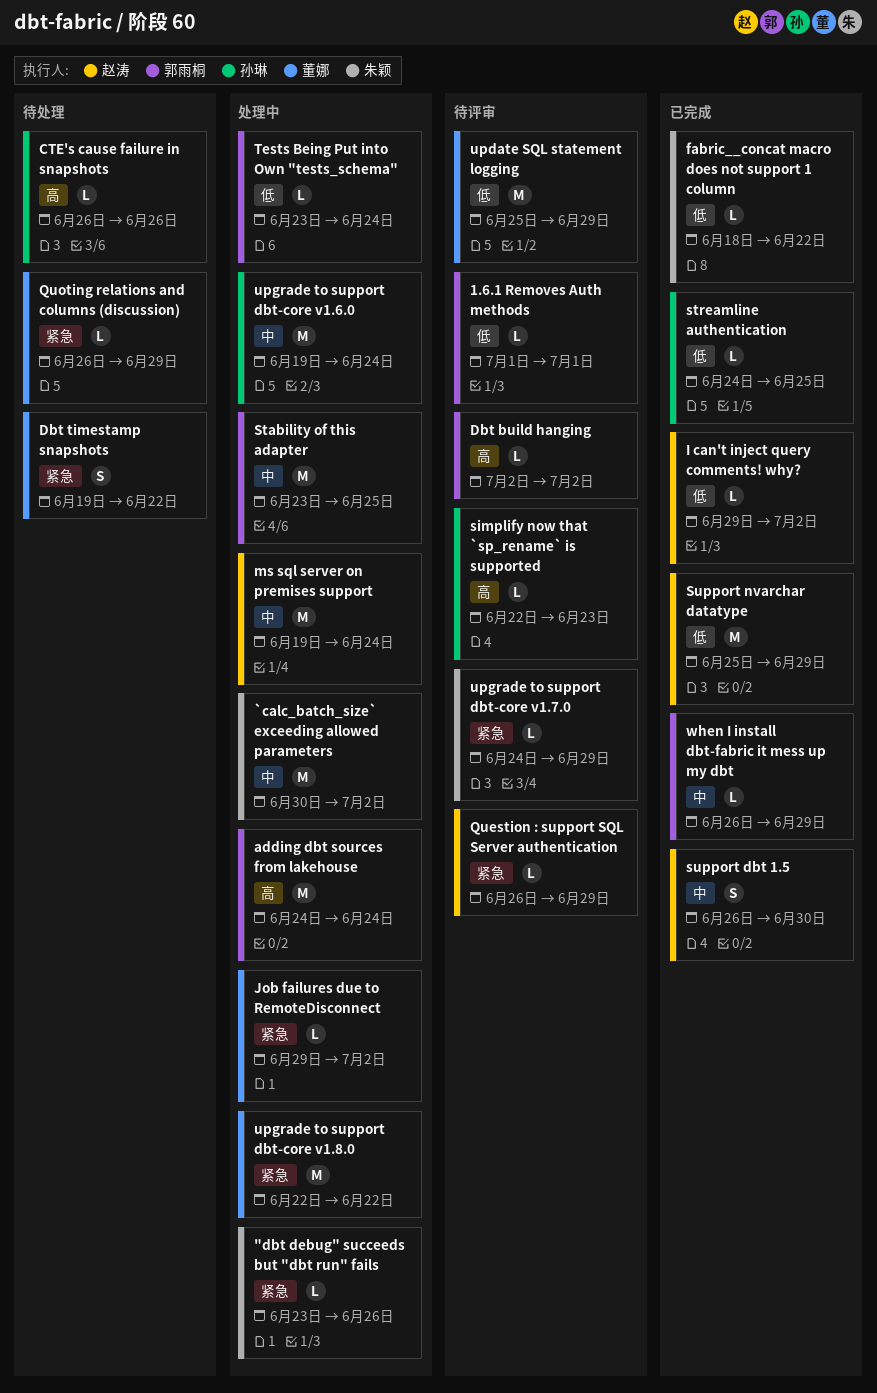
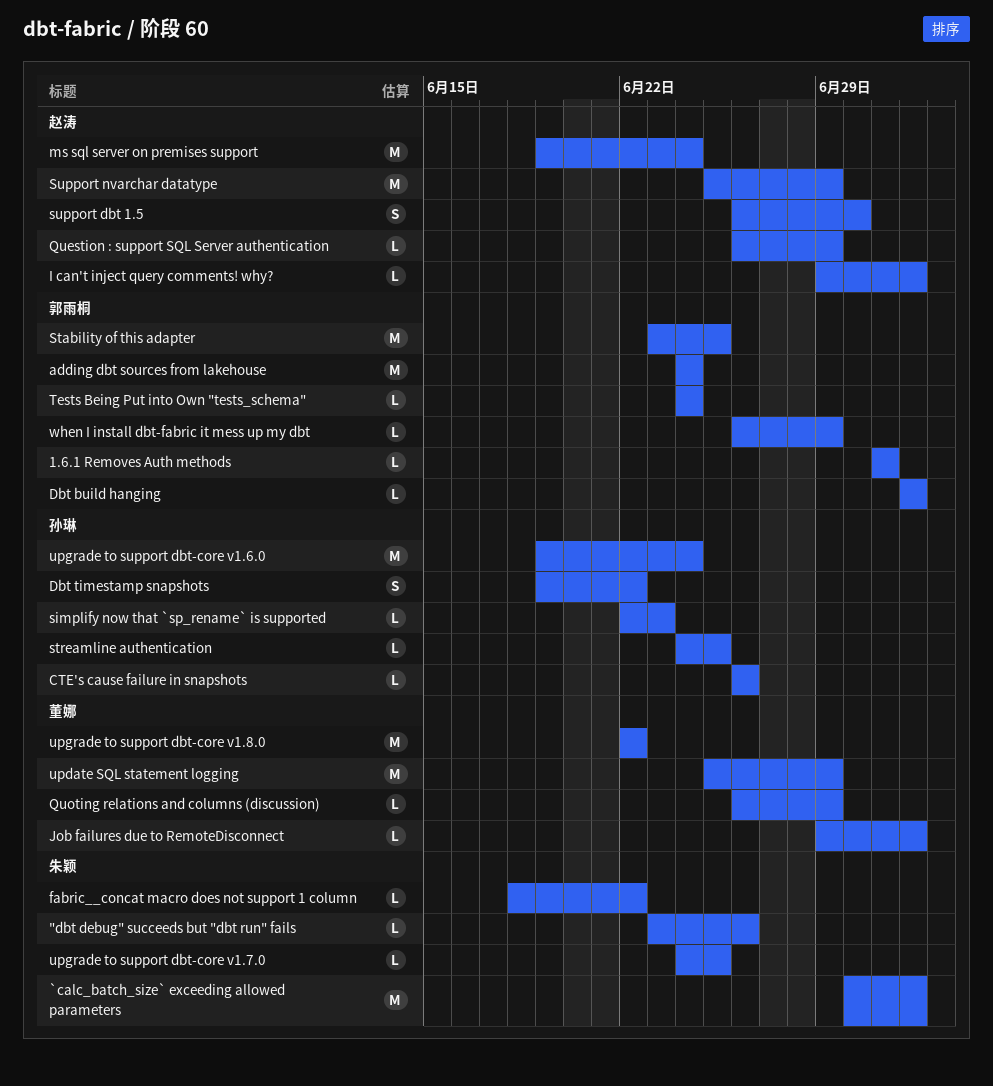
Dbt timestamp snapshots, owner: 董娜 -> 孙琳
Tests Being Put into Own "tests_schema", start: Jun 23 -> Jun 24
upgrade to support dbt-core v1.7.0, due: Jun 29 -> Jun 25

